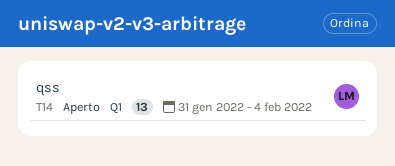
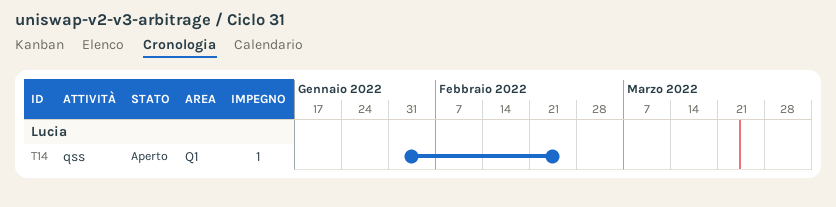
T14, estimate: 13 -> 1
T14, due: Feb 4 -> Feb 25

